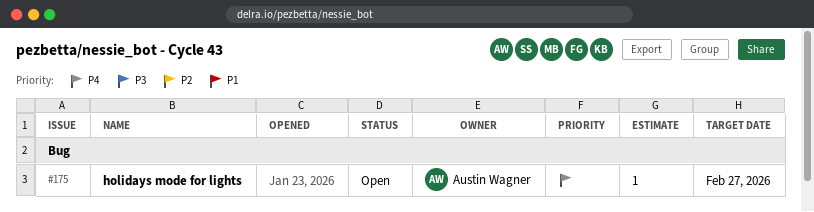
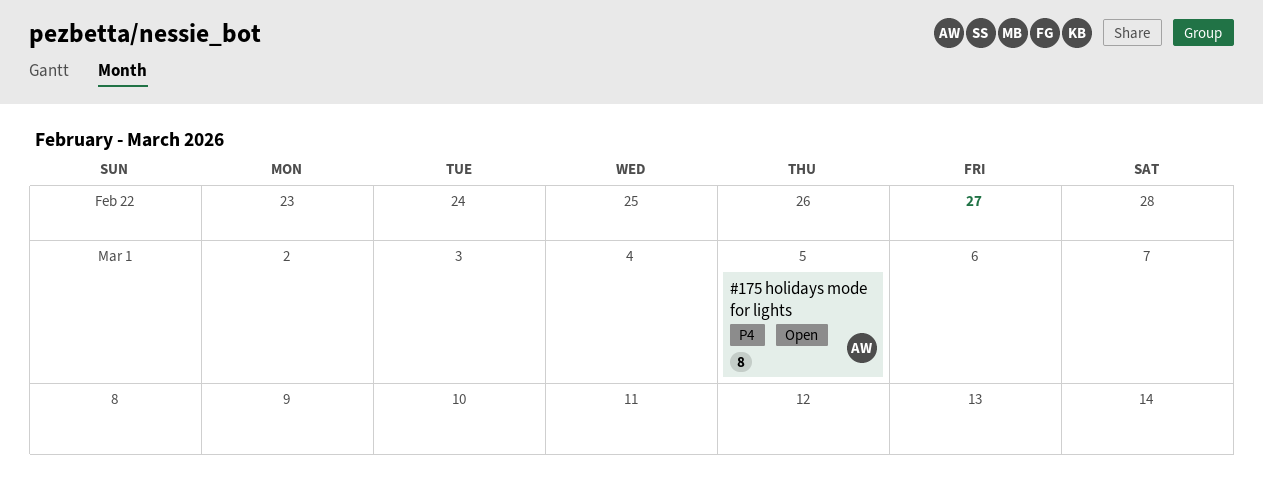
#175, estimate: 1 -> 8
#175, due: Feb 27 -> Mar 5

